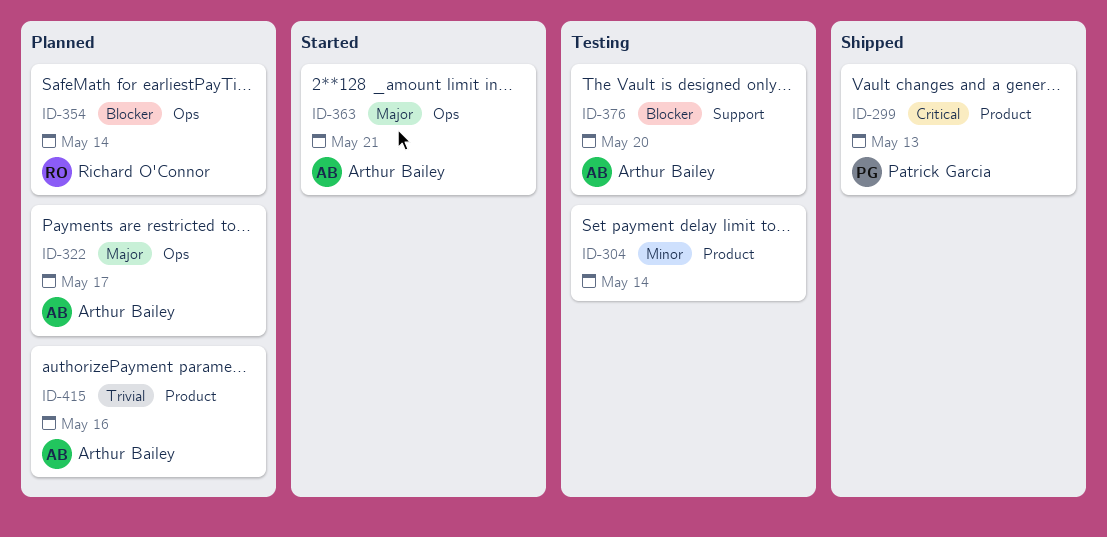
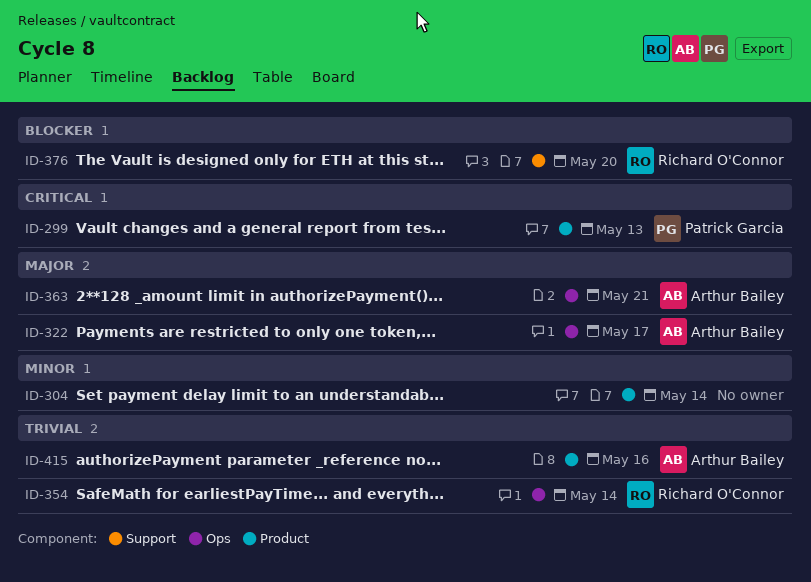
ID-354, priority: Blocker -> Trivial
ID-376, owner: Arthur Bailey -> Richard O'Connor

